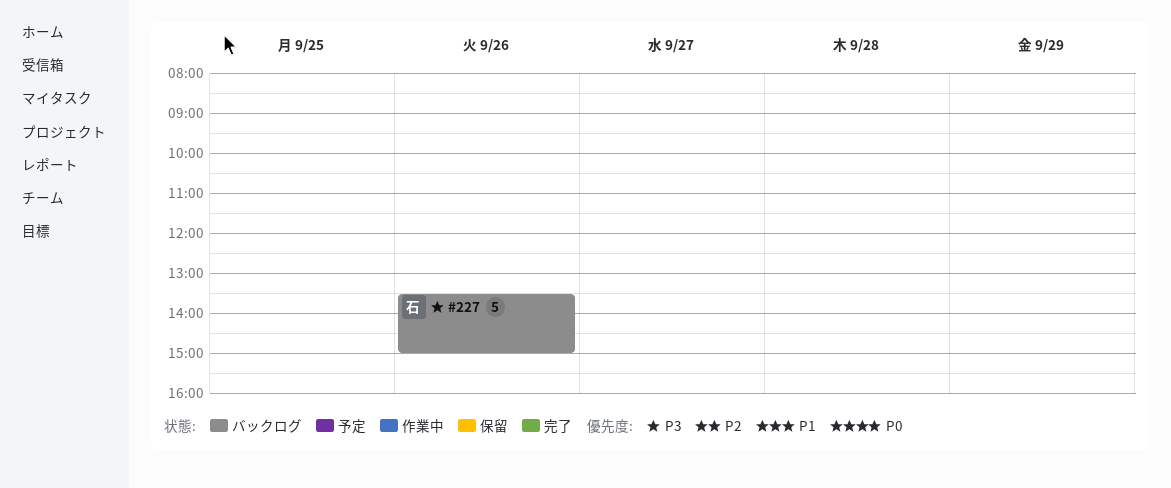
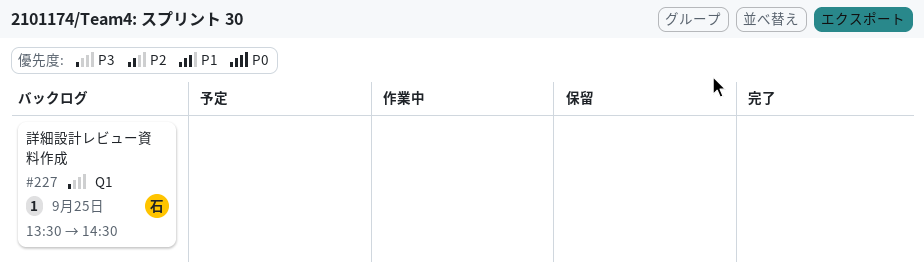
#227, estimate: 5 -> 1
#227, day: Sep 26 -> Sep 25
#227, ends: 15:00 -> 14:30

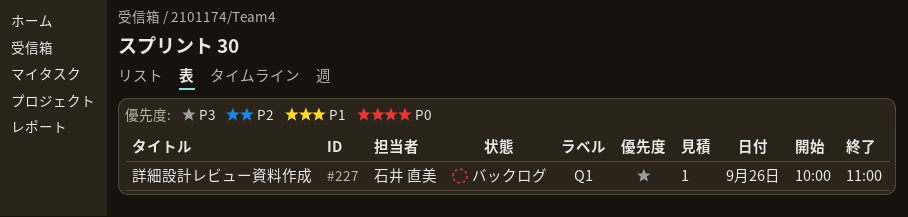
#227, day: Sep 25 -> Sep 26
#227, begins: 13:30 -> 10:00
#227, ends: 14:30 -> 11:00

